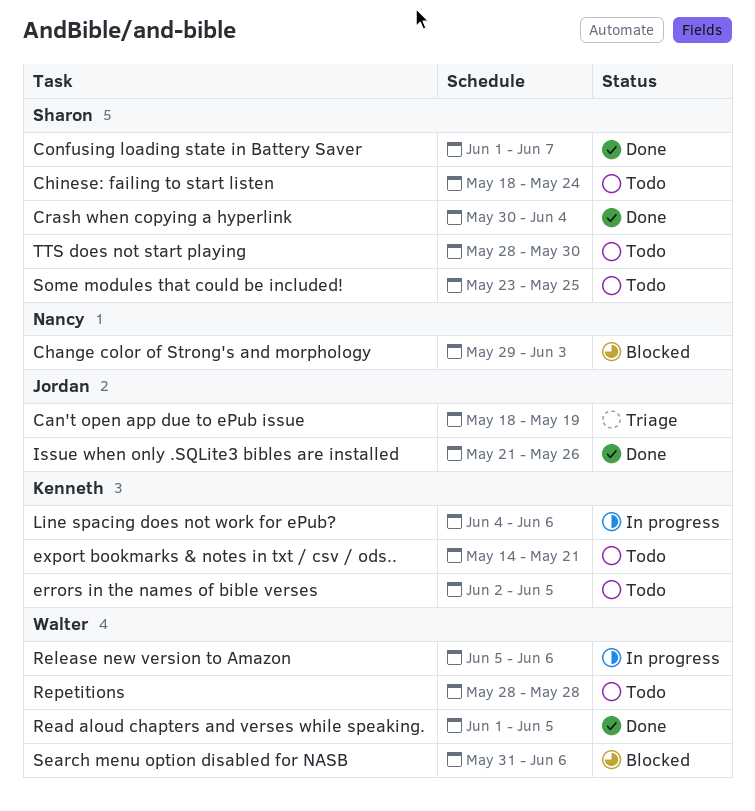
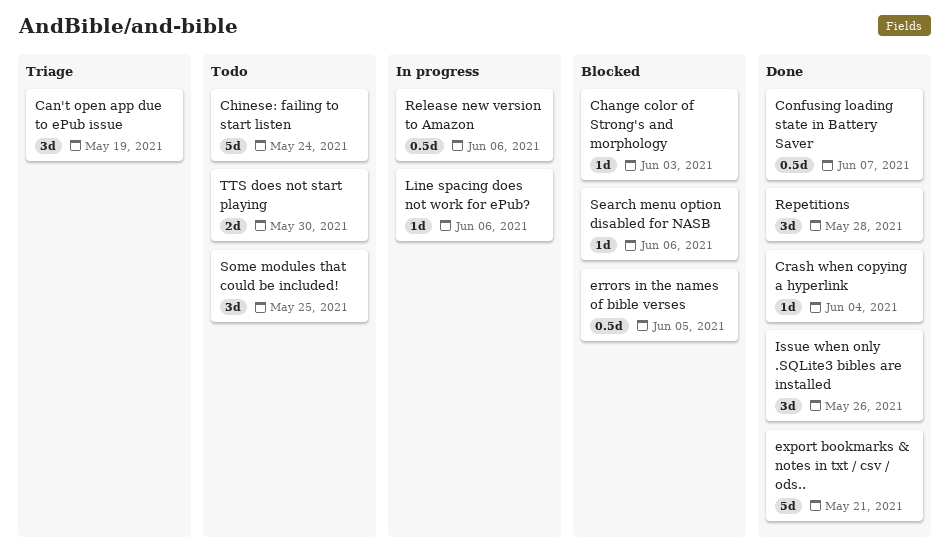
errors in the names of bible verses, status: Todo -> Blocked
export bookmarks & notes in txt / csv / ods.., status: Todo -> Done
Read aloud chapters and verses while speaking.: present -> none
Repetitions, status: Todo -> Done

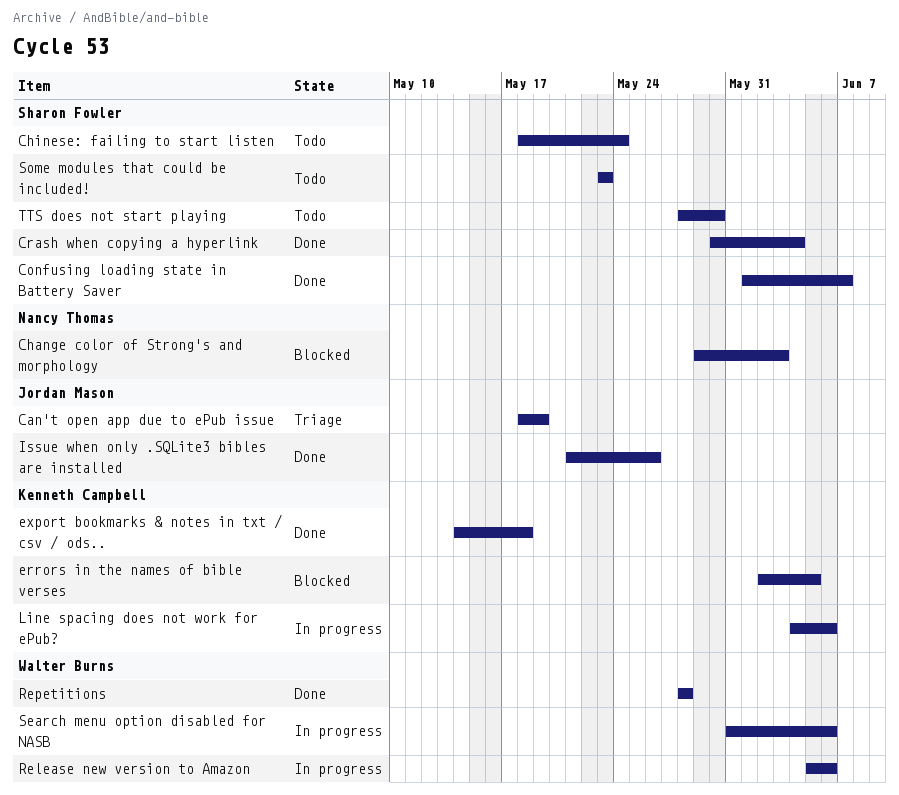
export bookmarks & notes in txt / csv / ods.., due: May 21 -> May 18
Search menu option disabled for NASB, status: Blocked -> In progress
Some modules that could be included!, due: May 25 -> May 23

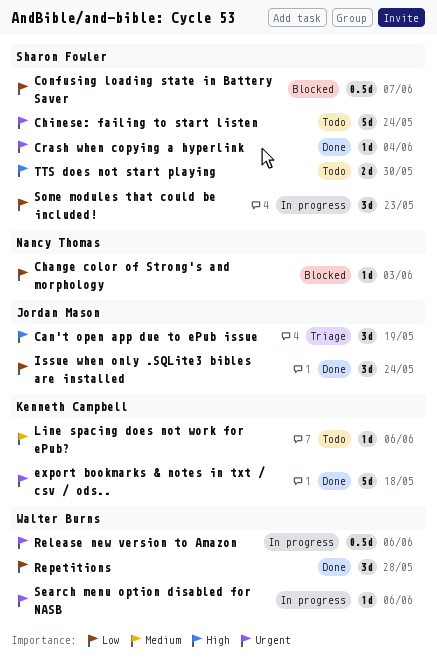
Confusing loading state in Battery Saver, status: Done -> Blocked
errors in the names of bible verses: present -> none
Issue when only .SQLite3 bibles are installed, due: May 26 -> May 24
Line spacing does not work for ePub?, status: In progress -> Todo
Some modules that could be included!, status: Todo -> In progress

